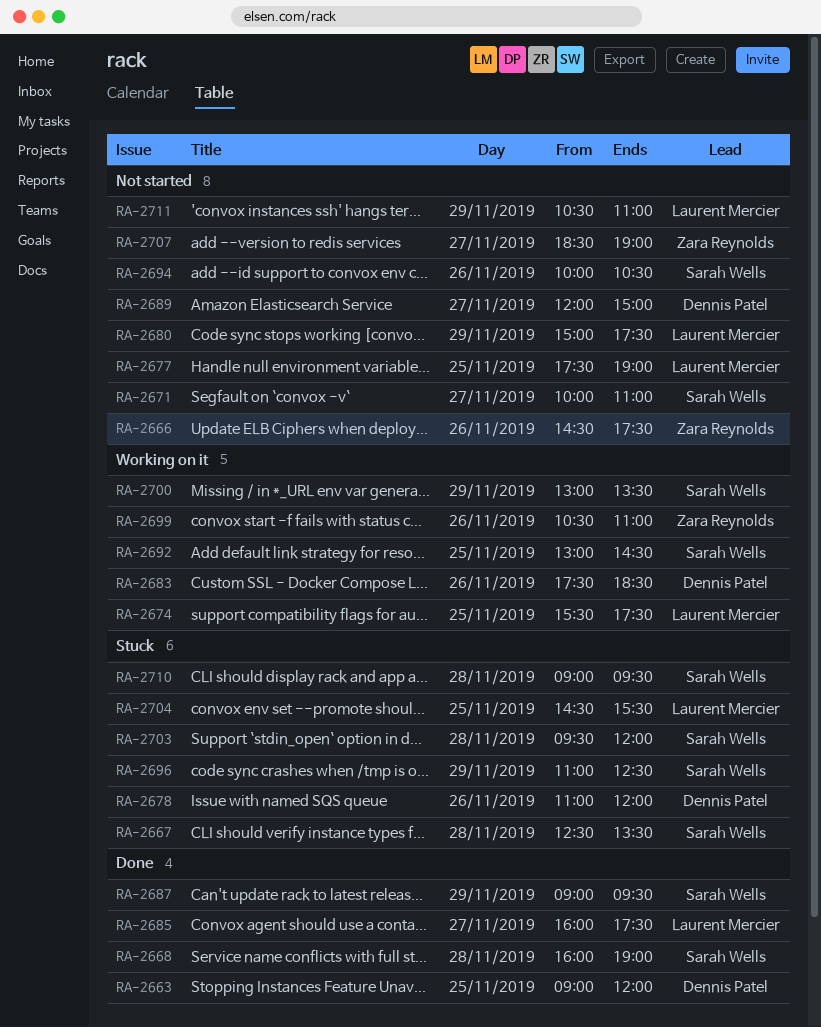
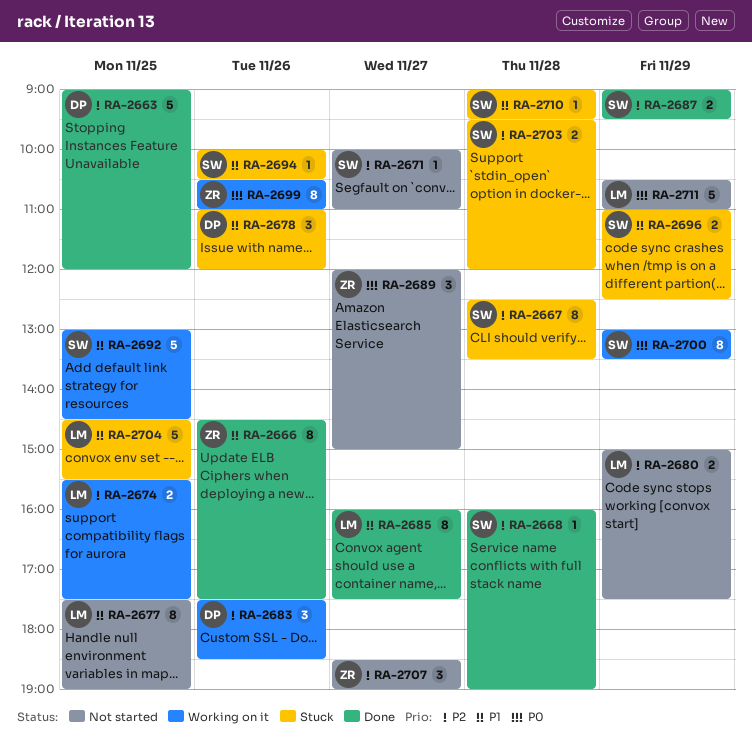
RA-2666, status: Not started -> Done
RA-2689, owner: Dennis Patel -> Zara Reynolds
RA-2694, status: Not started -> Stuck

